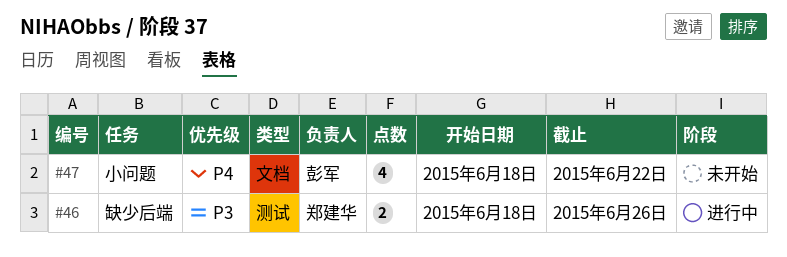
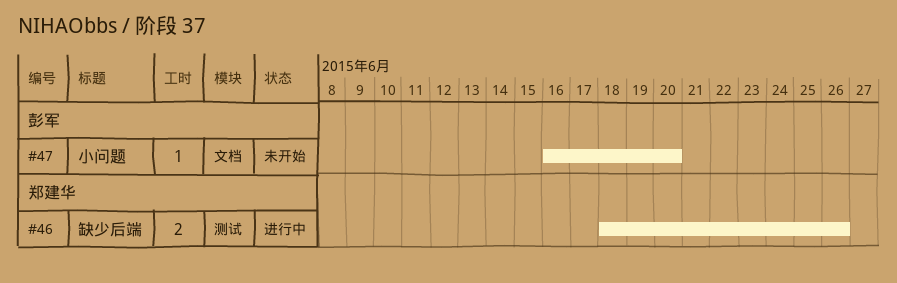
#47, estimate: 4 -> 1
#47, start: Jun 18 -> Jun 16
#47, due: Jun 22 -> Jun 20

